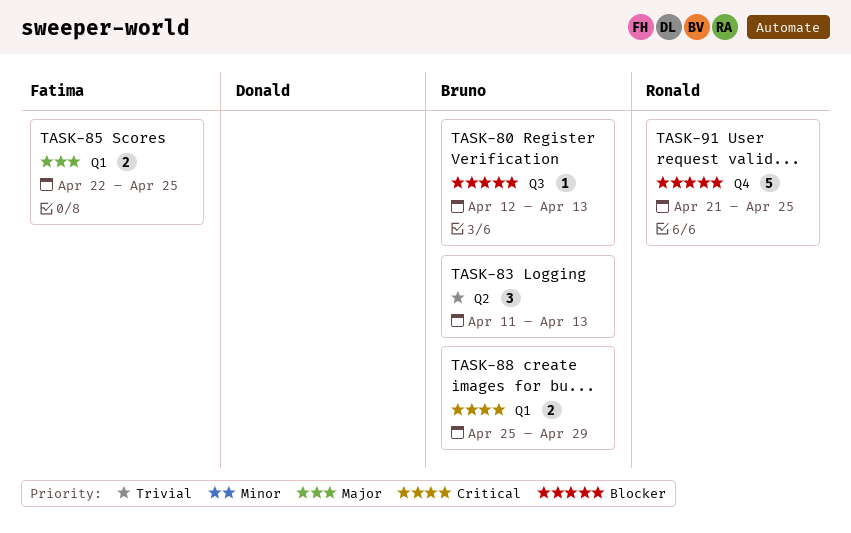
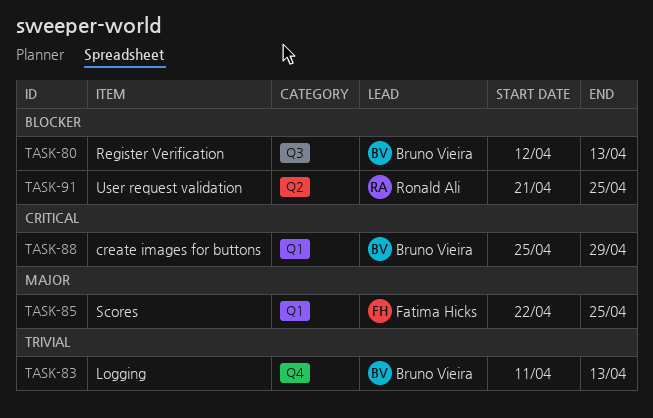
TASK-83, label: Q2 -> Q4
TASK-91, label: Q4 -> Q2

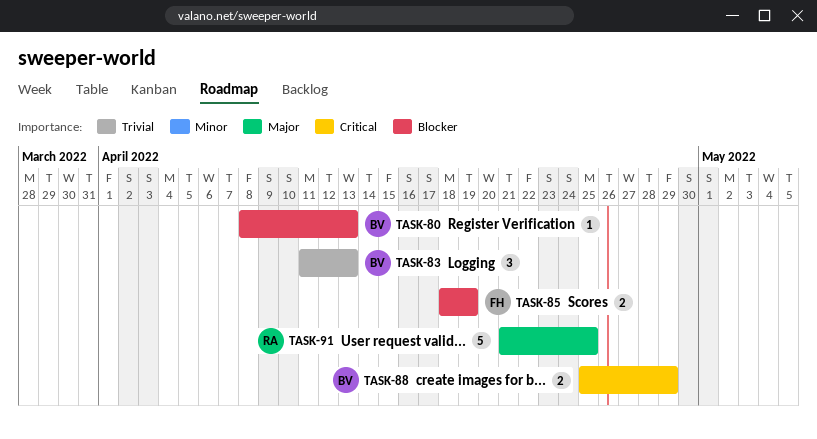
TASK-80, start: Apr 12 -> Apr 8
TASK-85, priority: Major -> Blocker
TASK-85, start: Apr 22 -> Apr 18
TASK-85, due: Apr 25 -> Apr 19
TASK-91, priority: Blocker -> Major

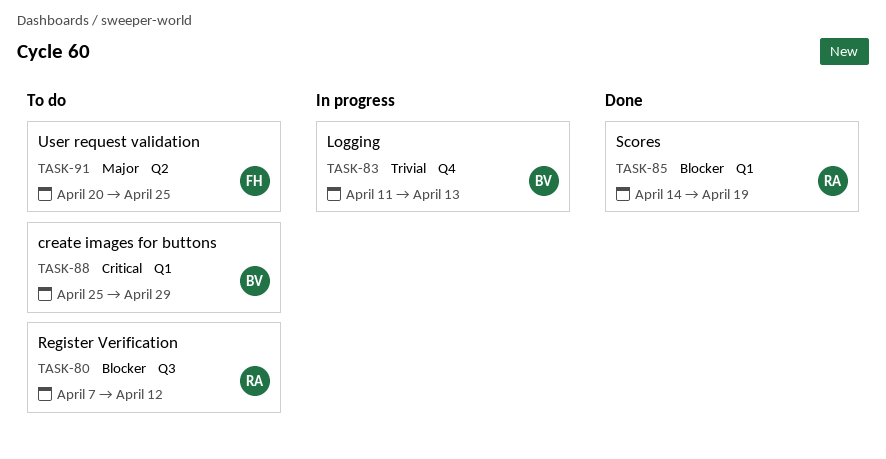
TASK-80, owner: BV -> RA
TASK-80, start: Apr 8 -> Apr 7
TASK-80, due: Apr 13 -> Apr 12
TASK-85, owner: FH -> RA
TASK-85, start: Apr 18 -> Apr 14
TASK-91, owner: RA -> FH
TASK-91, start: Apr 21 -> Apr 20

